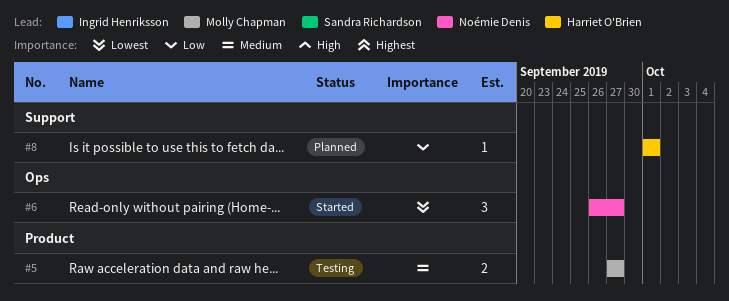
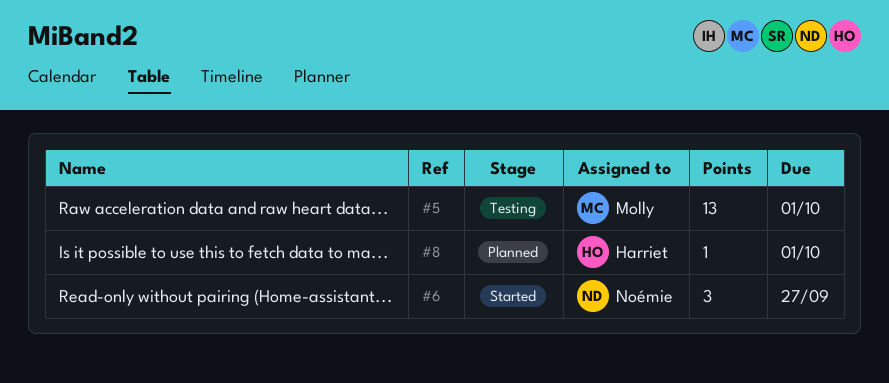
#5, estimate: 2 -> 13
#5, due: Sep 27 -> Oct 1

